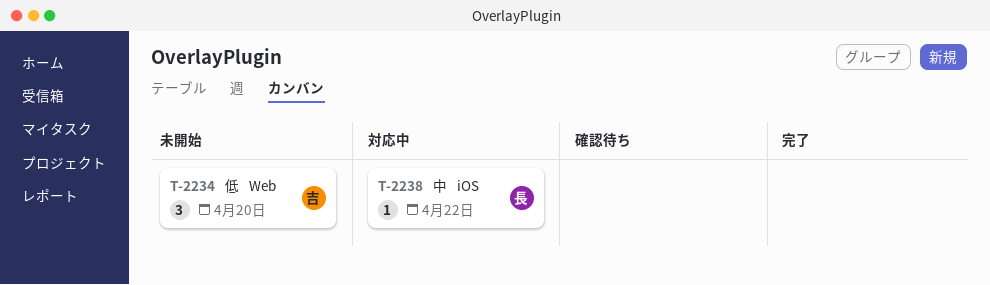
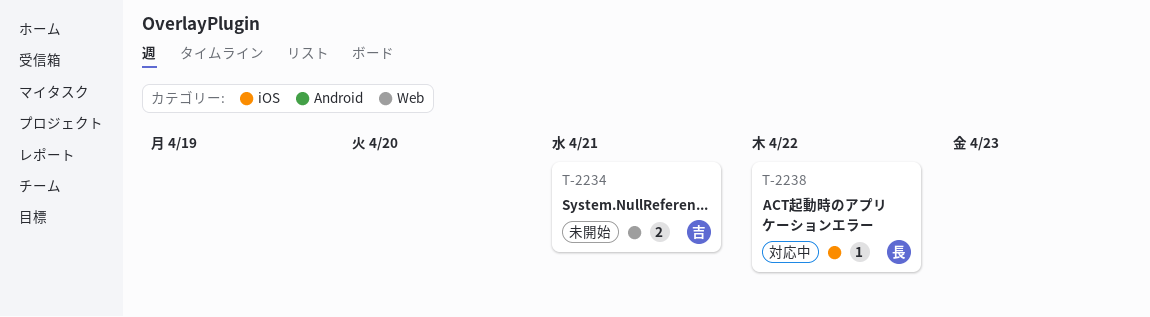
T-2234, estimate: 3 -> 2
T-2234, due: Apr 20 -> Apr 21

